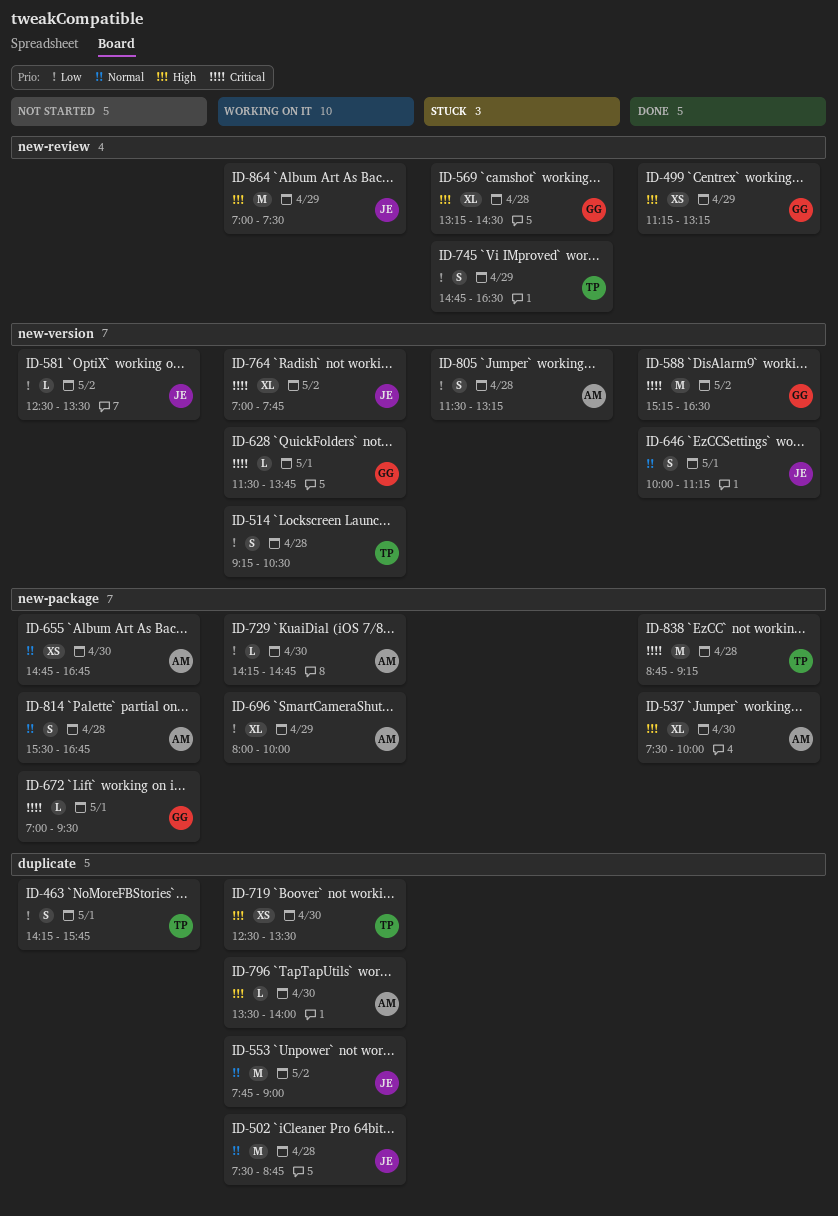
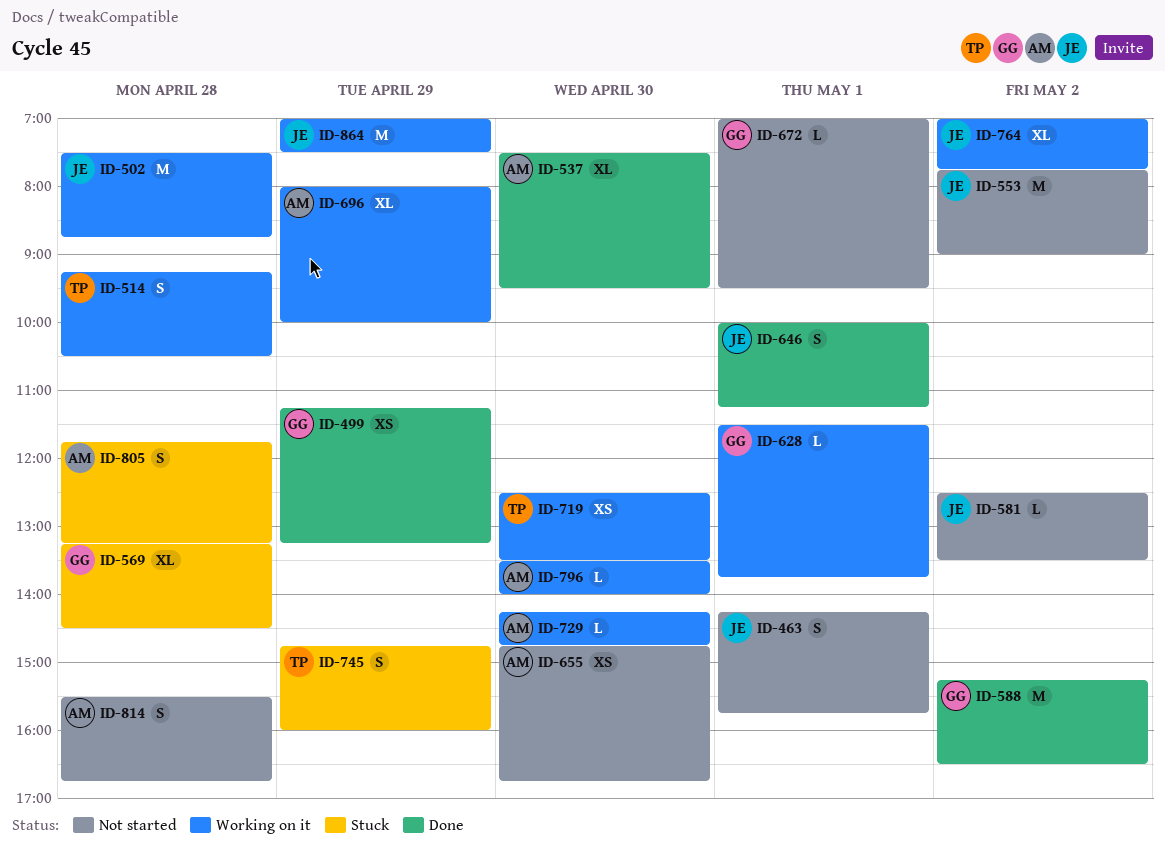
ID-463, owner: TP -> JE
ID-537, ends: 10:00 -> 09:30
ID-553, status: Working on it -> Not started
ID-745, ends: 16:30 -> 16:00
ID-805, begins: 11:30 -> 11:45
ID-838: present -> none

